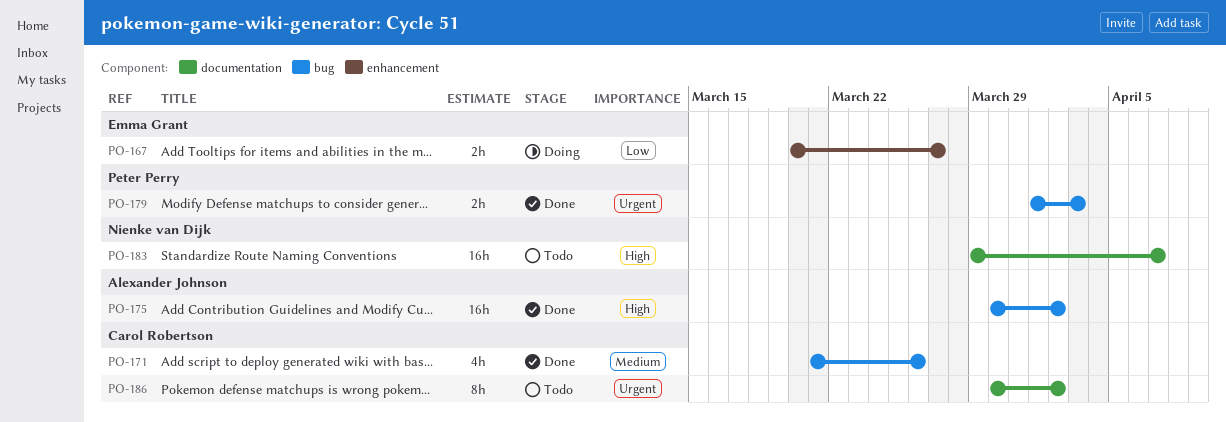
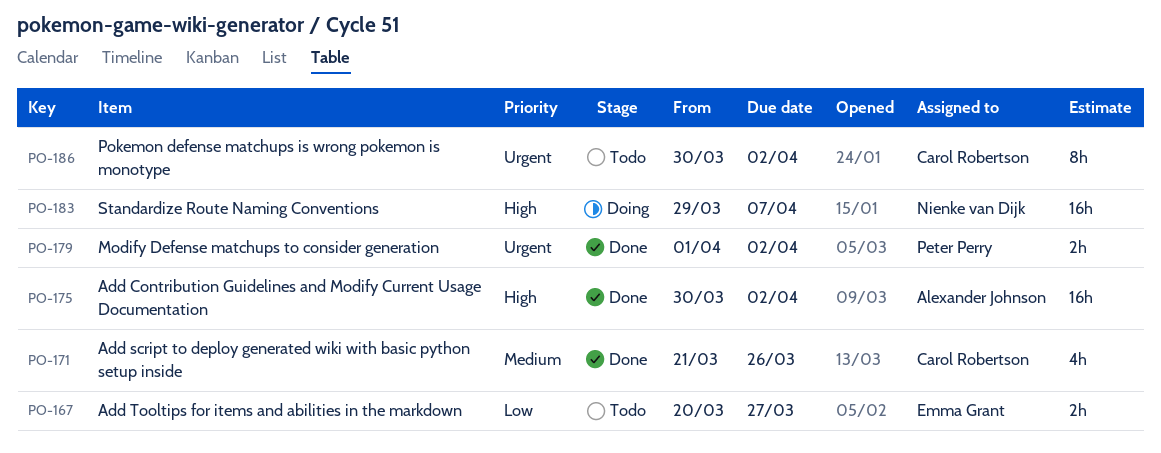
PO-167, status: Doing -> Todo
PO-179, due: Apr 3 -> Apr 2
PO-183, status: Todo -> Doing

